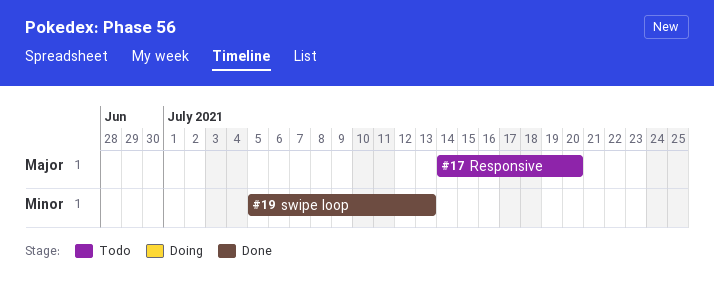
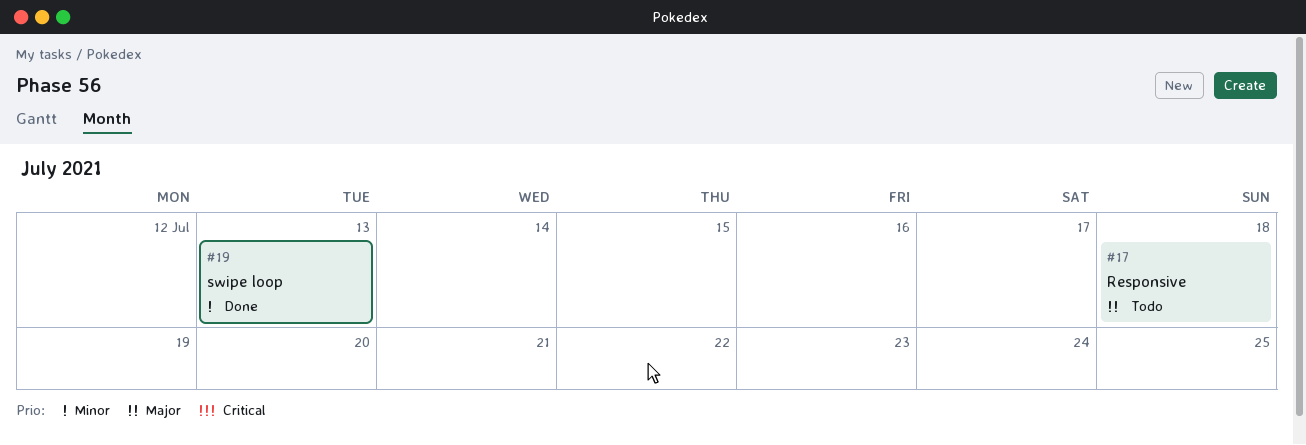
#17, due: Jul 20 -> Jul 18

